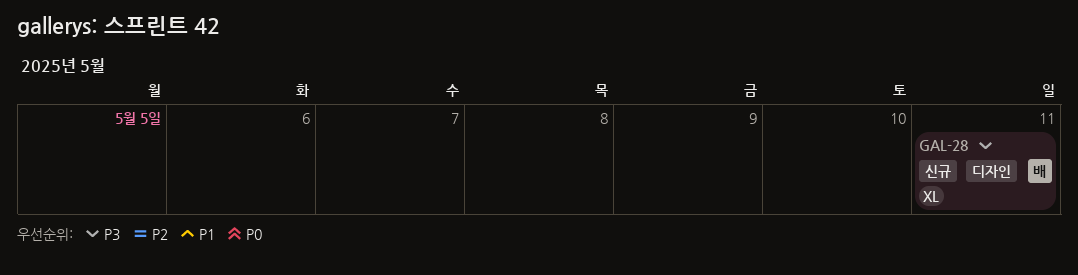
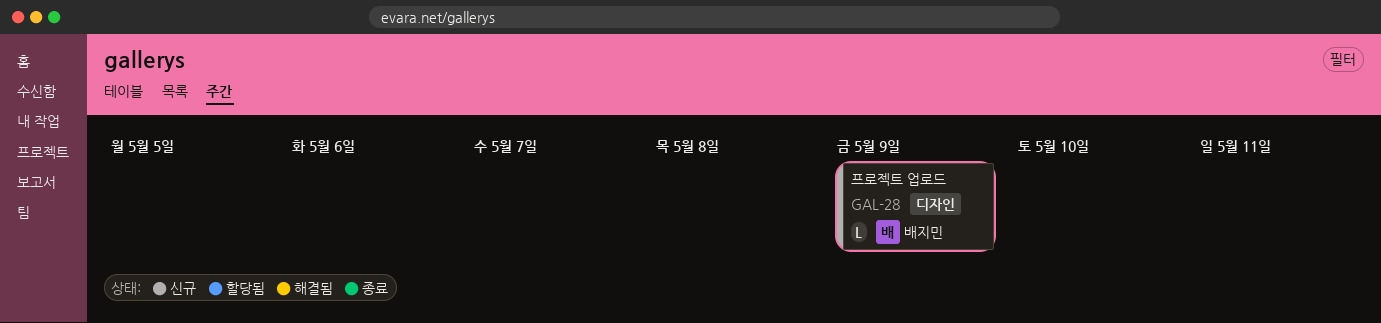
GAL-28, estimate: XL -> L
GAL-28, due: May 11 -> May 9

